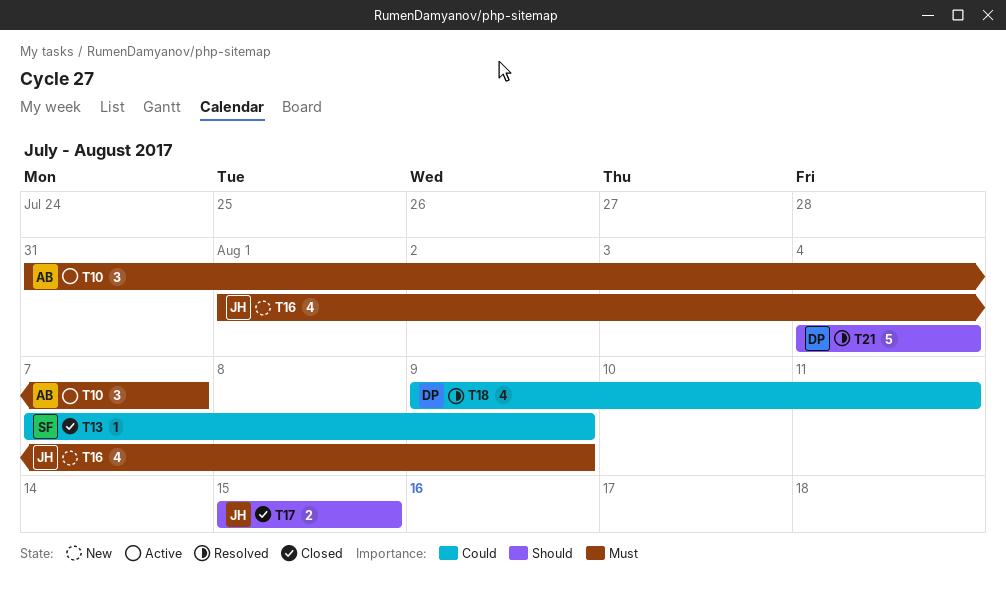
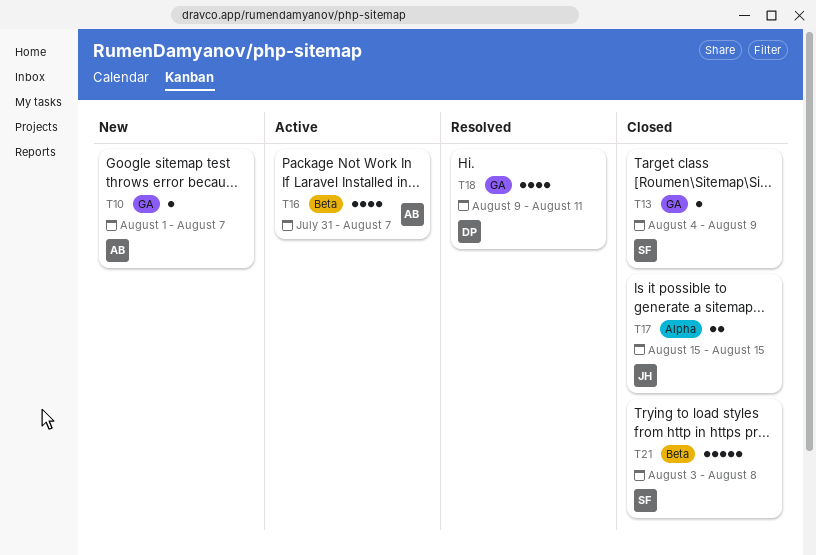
T10, status: Active -> New
T10, estimate: 3 -> 1
T10, start: Jul 31 -> Aug 1
T13, start: Aug 7 -> Aug 4
T16, status: New -> Active
T16, owner: JH -> AB
T16, start: Aug 1 -> Jul 31
T16, due: Aug 9 -> Aug 7
T21, status: Resolved -> Closed
T21, owner: DP -> SF
T21, start: Aug 4 -> Aug 3
T21, due: Aug 4 -> Aug 8

